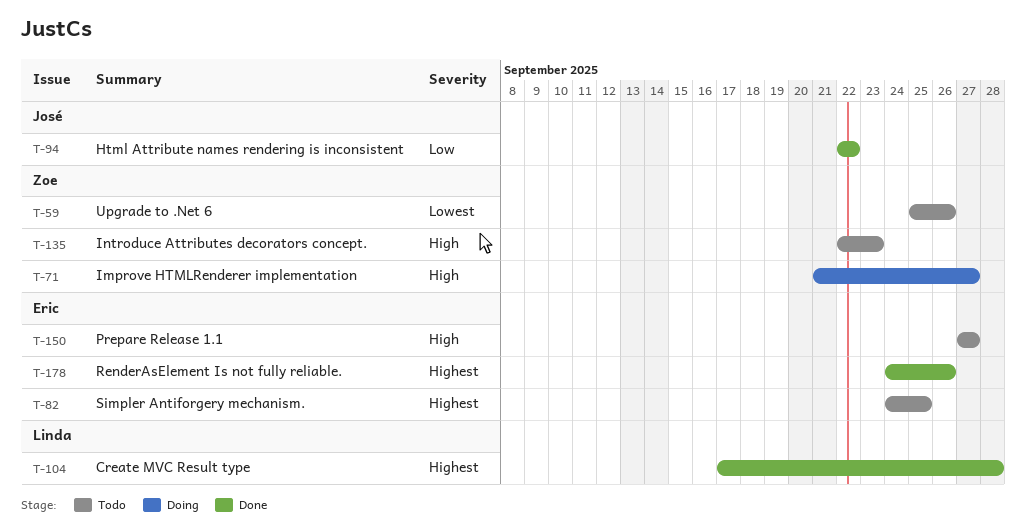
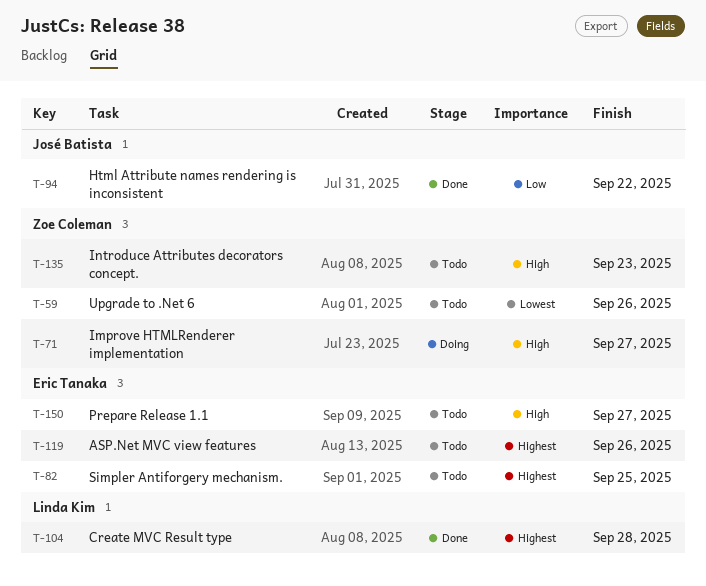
T-119: none -> present
T-178: present -> none

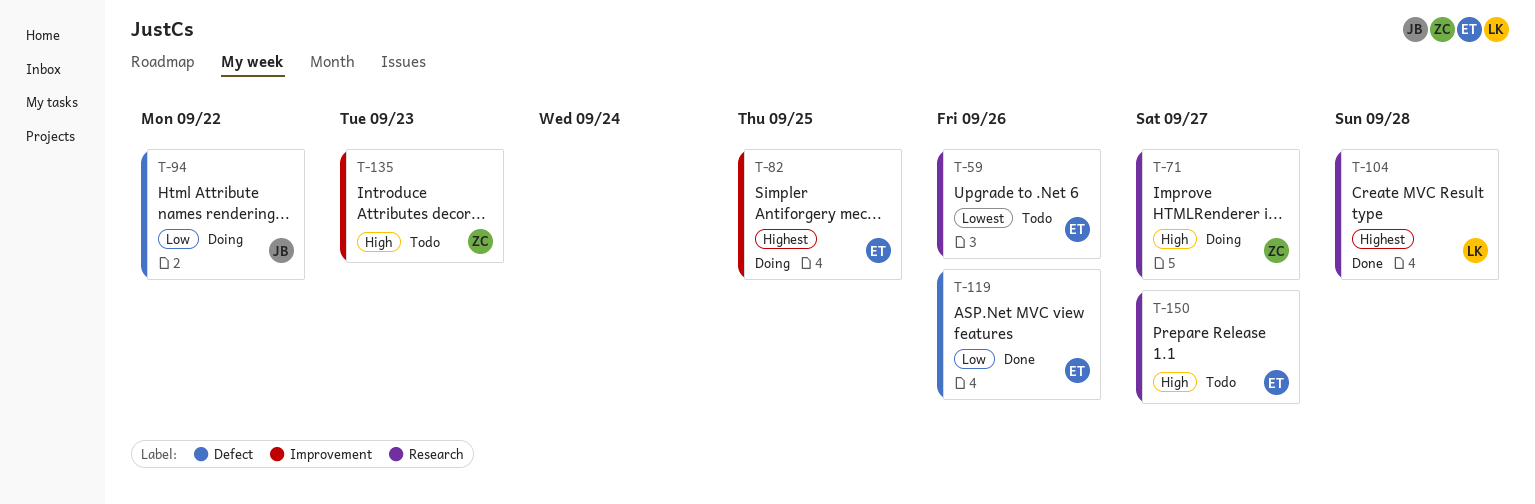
T-59, owner: Zoe Coleman -> Eric Tanaka
T-82, status: Todo -> Doing
T-94, status: Done -> Doing
T-119, status: Todo -> Done
T-119, priority: Highest -> Low

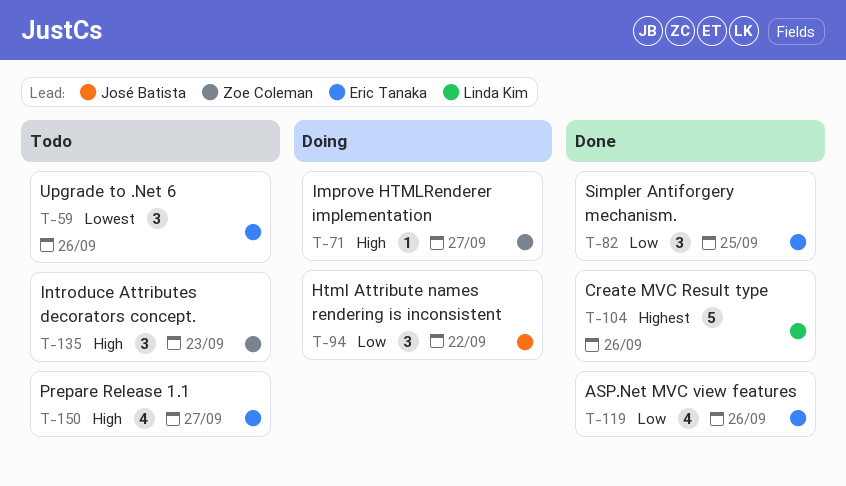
T-82, status: Doing -> Done
T-82, priority: Highest -> Low
T-104, due: Sep 28 -> Sep 26

